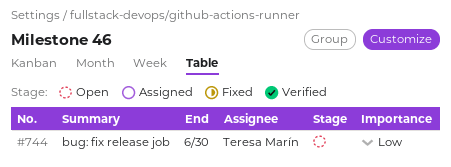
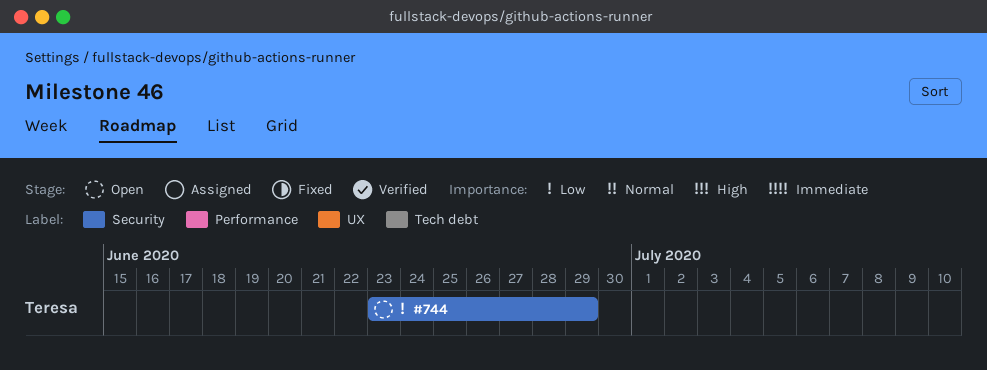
#744, due: Jun 30 -> Jun 29

